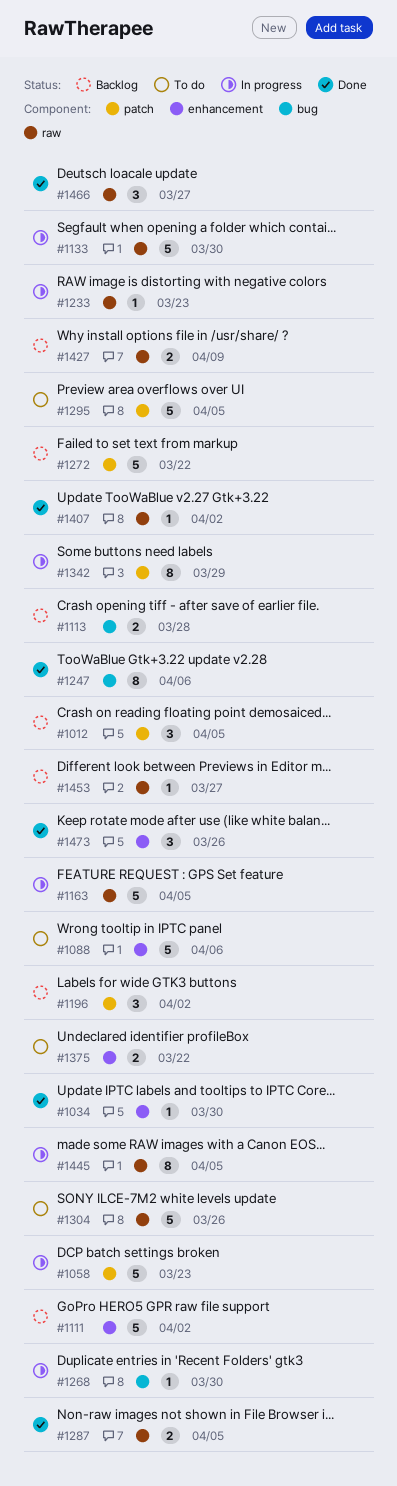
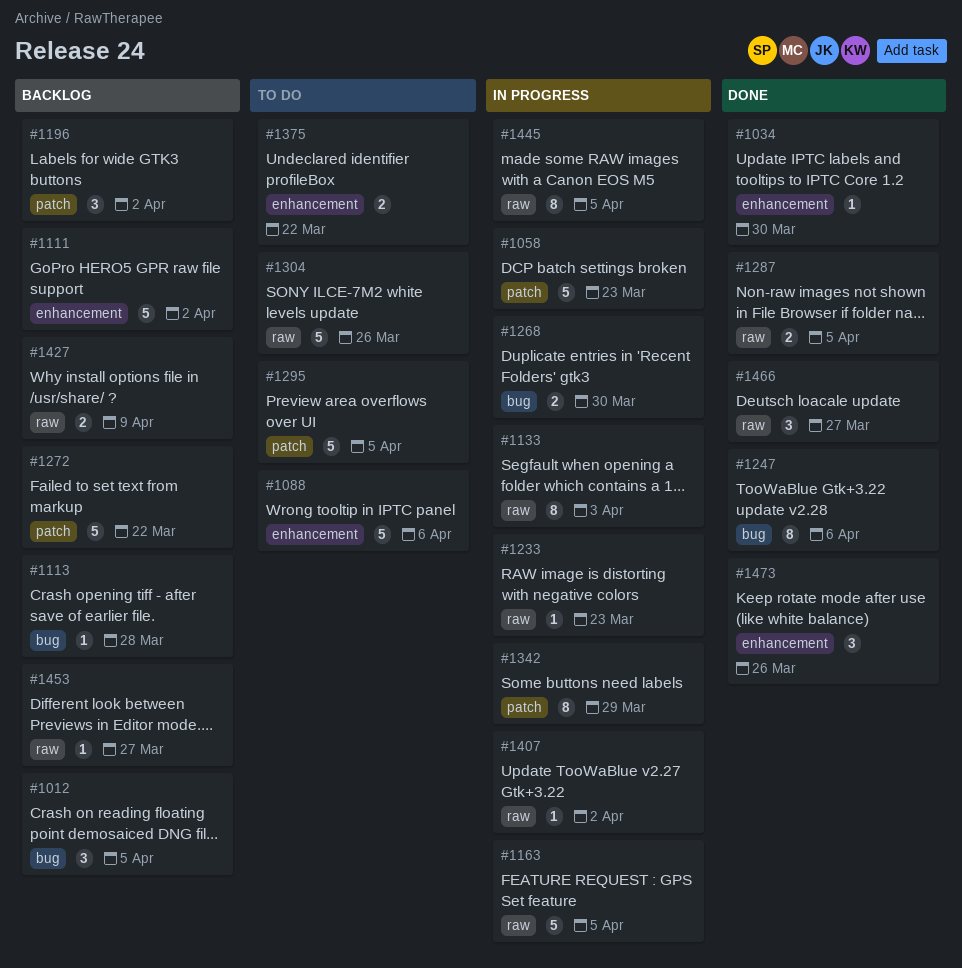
#1012, label: patch -> bug
#1113, estimate: 2 -> 1
#1133, estimate: 5 -> 8
#1133, due: Mar 30 -> Apr 3
#1268, estimate: 1 -> 2
#1407, status: Done -> In progress

